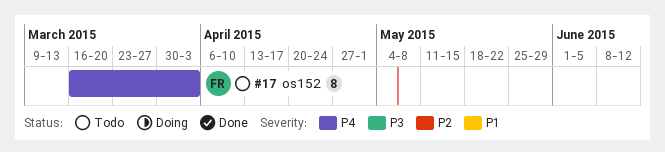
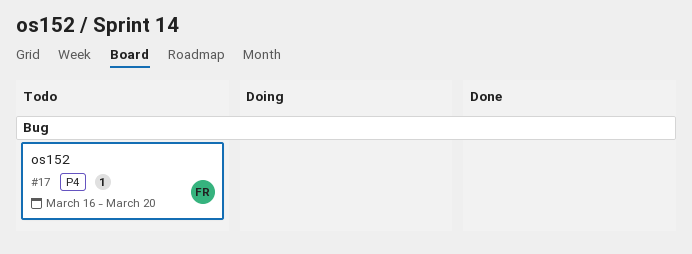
#17, estimate: 8 -> 1
#17, due: Apr 3 -> Mar 20

